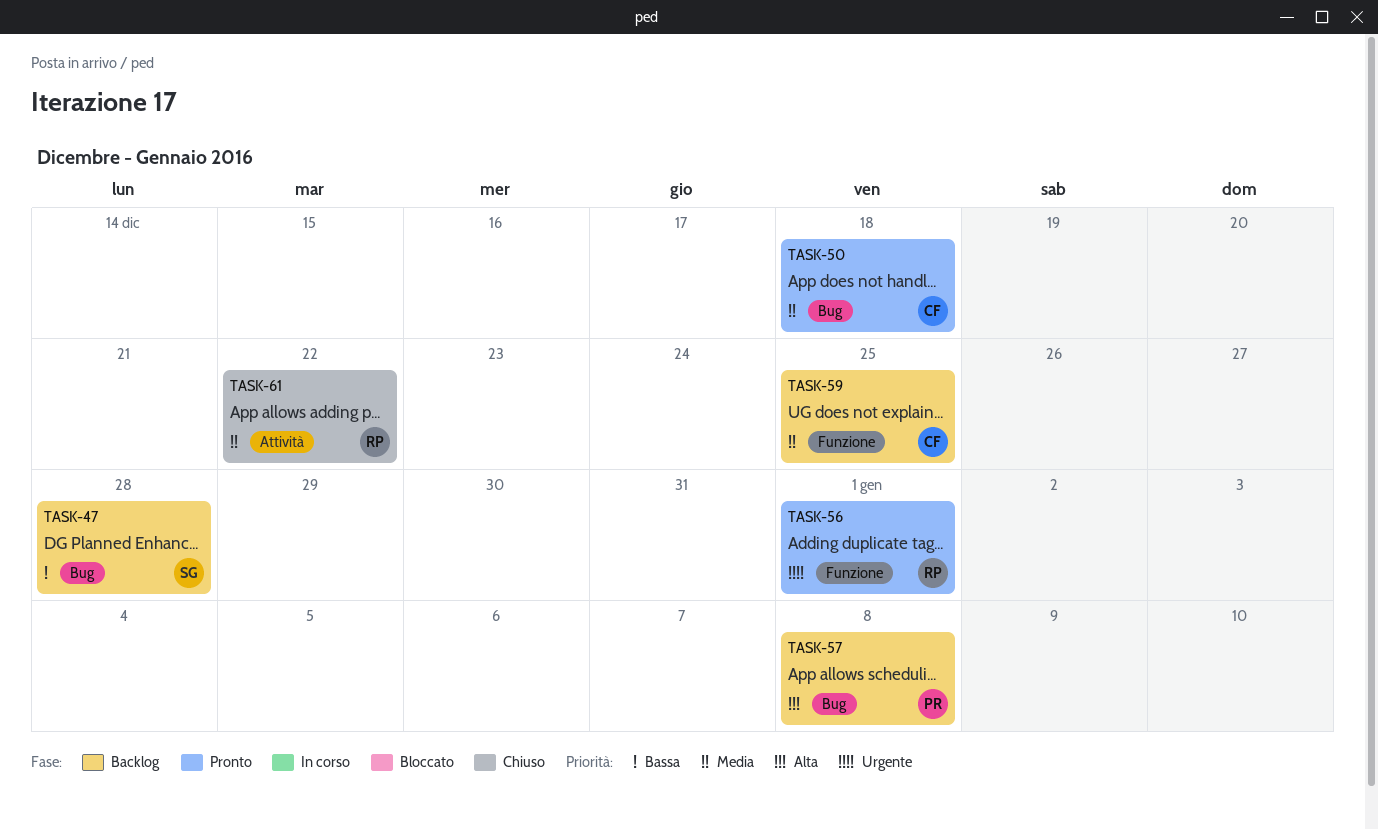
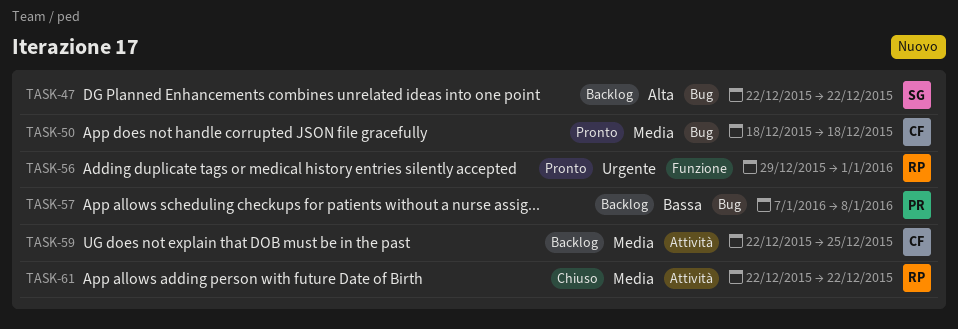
TASK-47, priority: Bassa -> Alta
TASK-47, due: Dec 28 -> Dec 22
TASK-57, priority: Alta -> Bassa
TASK-59, label: Funzione -> Attività

